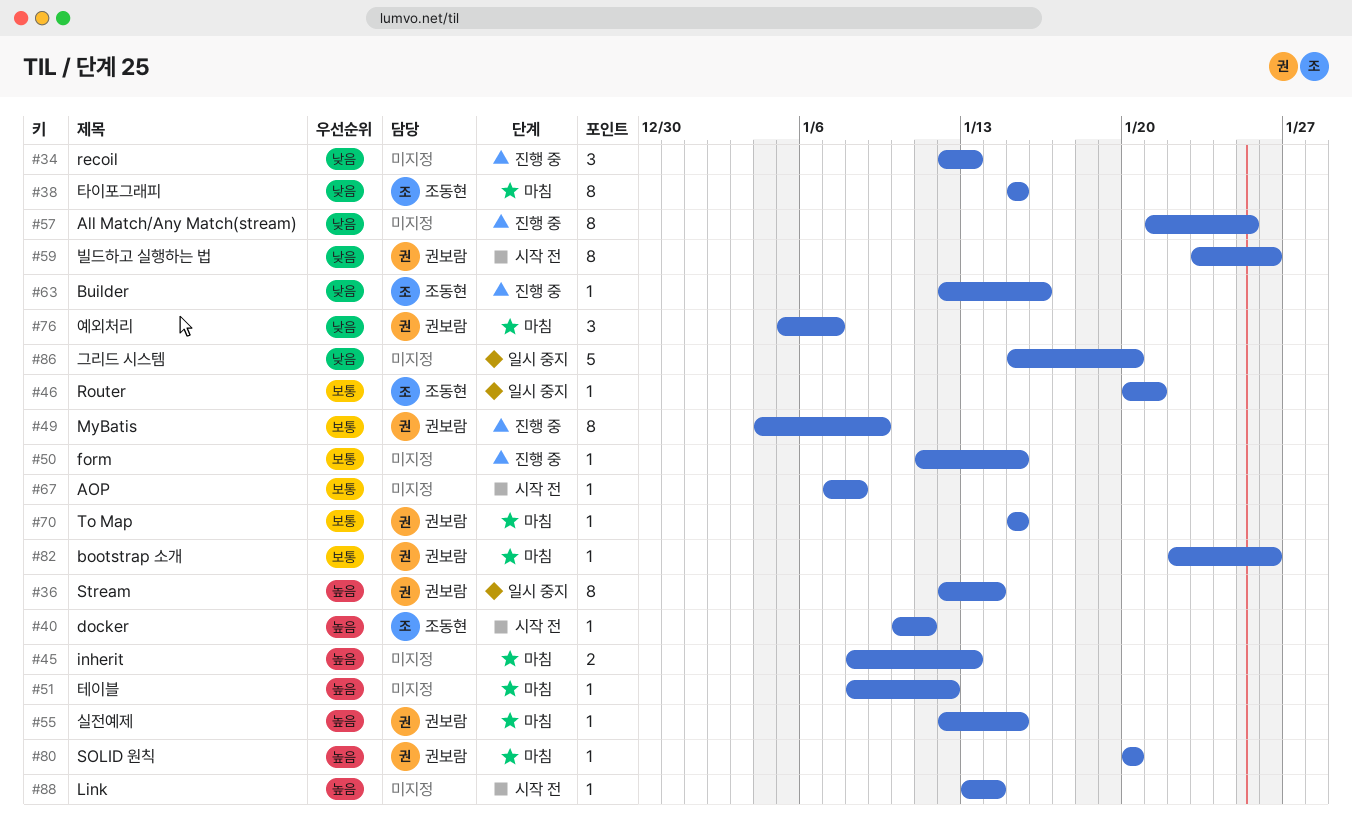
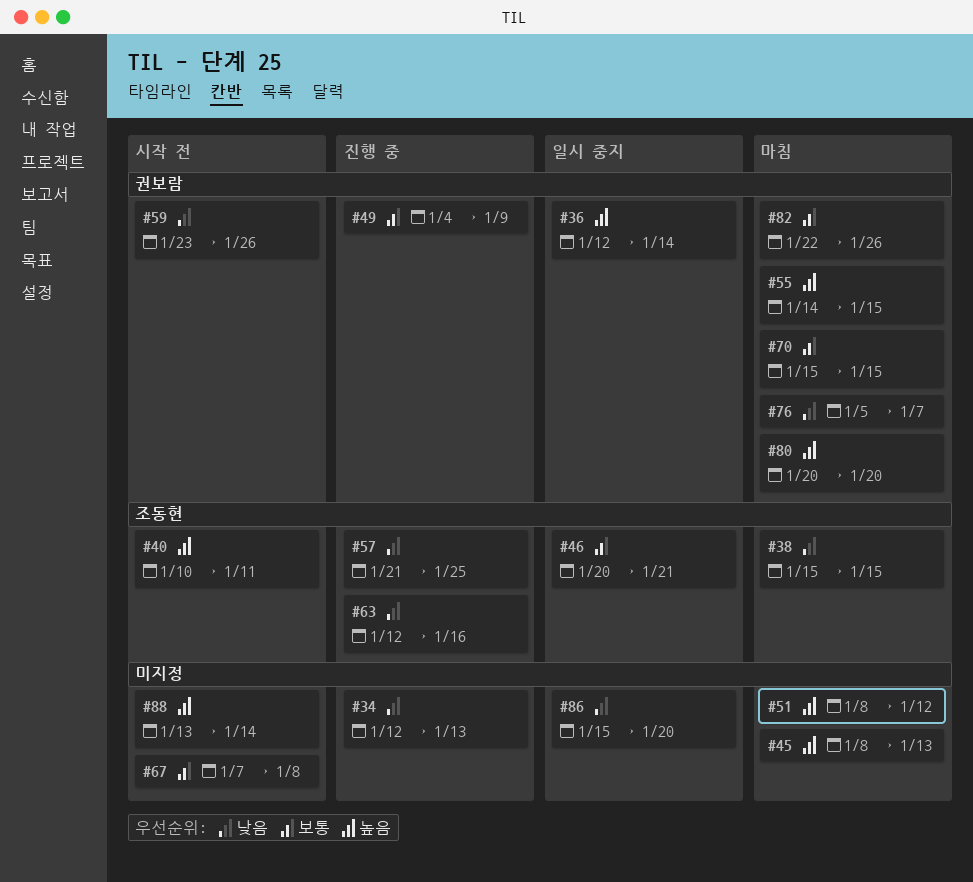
#50: present -> none
#55, start: Jan 12 -> Jan 14
#57, owner: none -> 조동현

